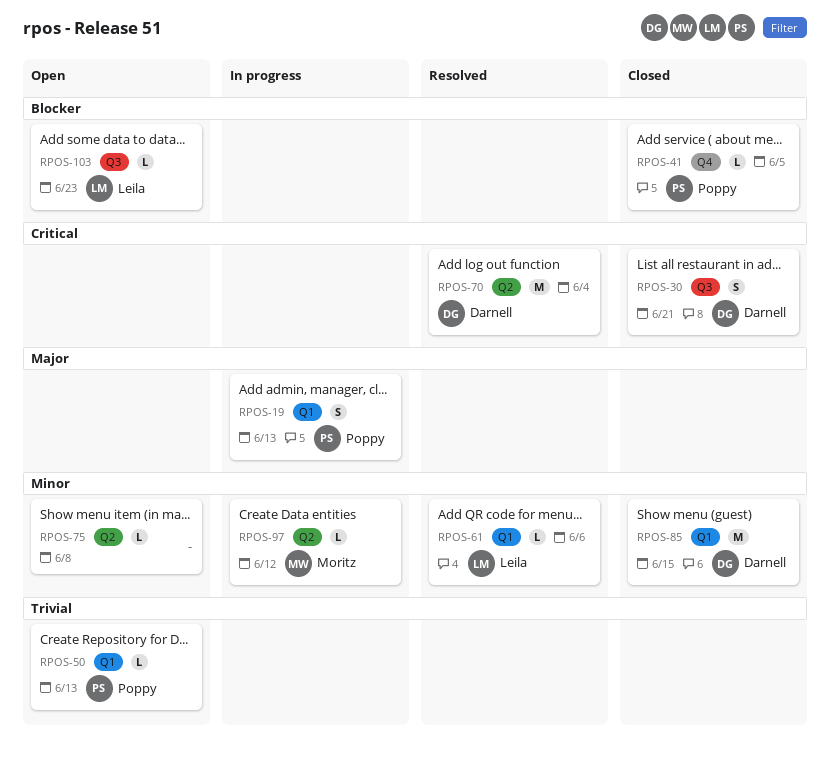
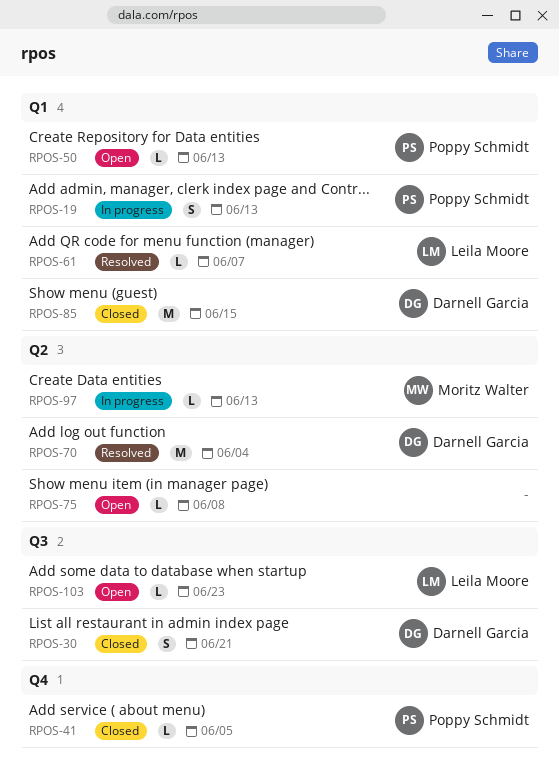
RPOS-61, due: Jun 6 -> Jun 7
RPOS-97, due: Jun 12 -> Jun 13

